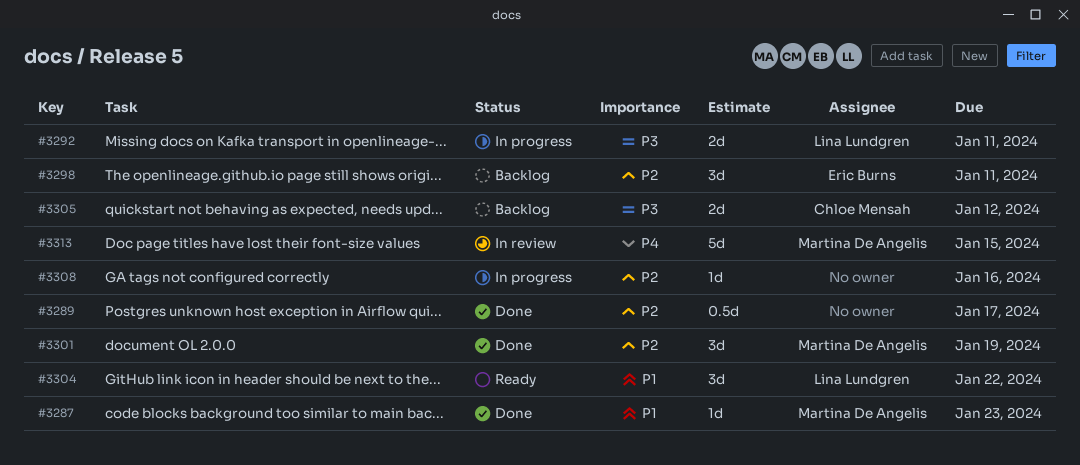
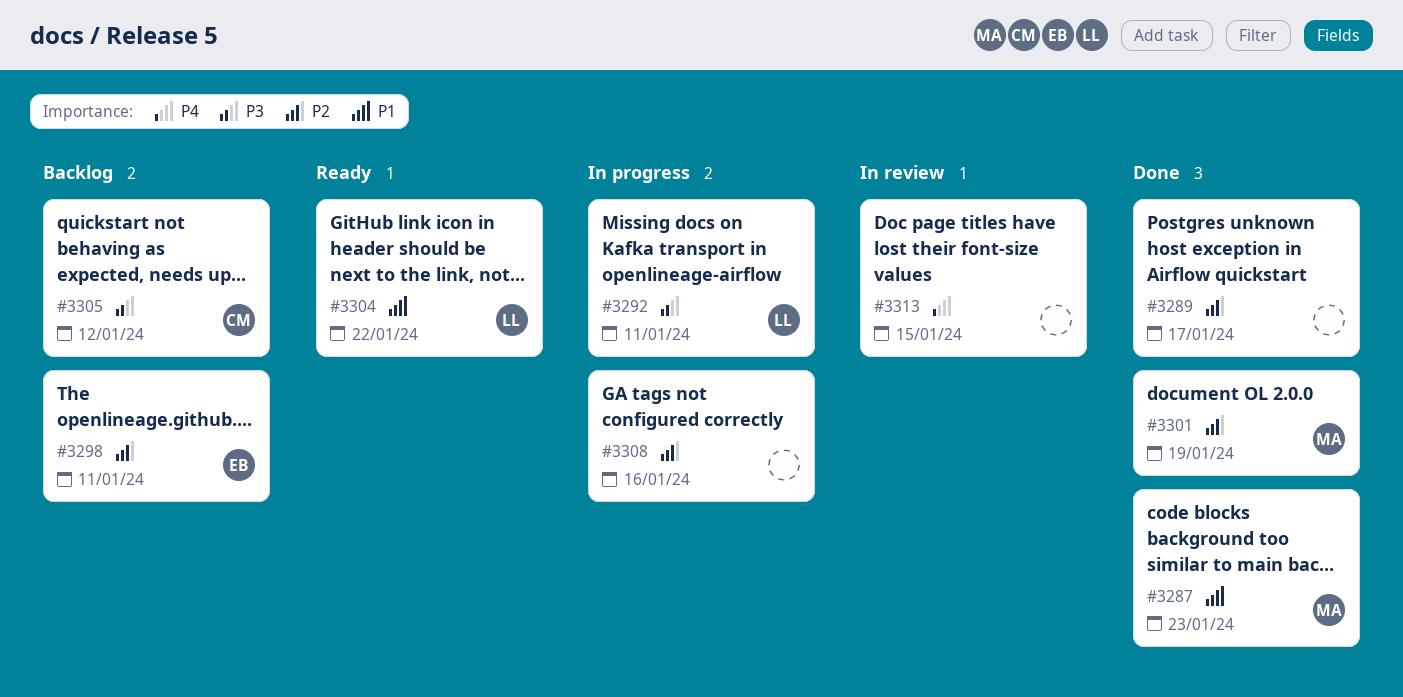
#3313, owner: Martina De Angelis -> none

